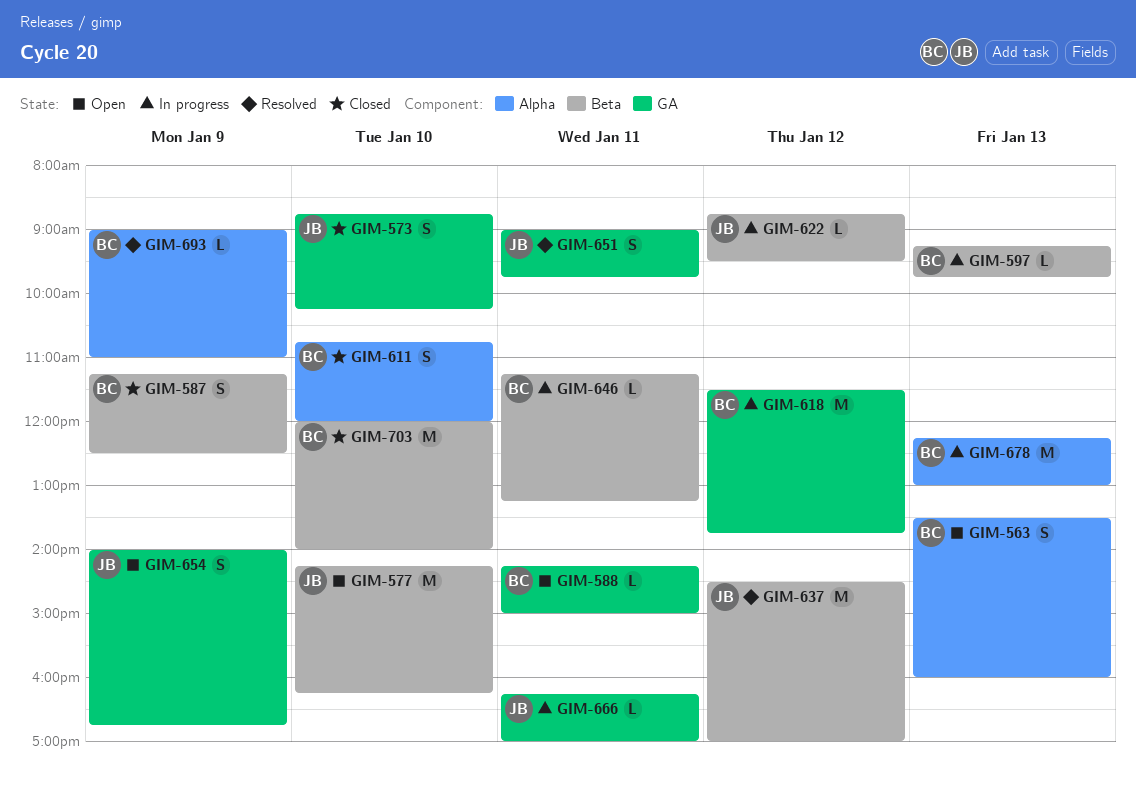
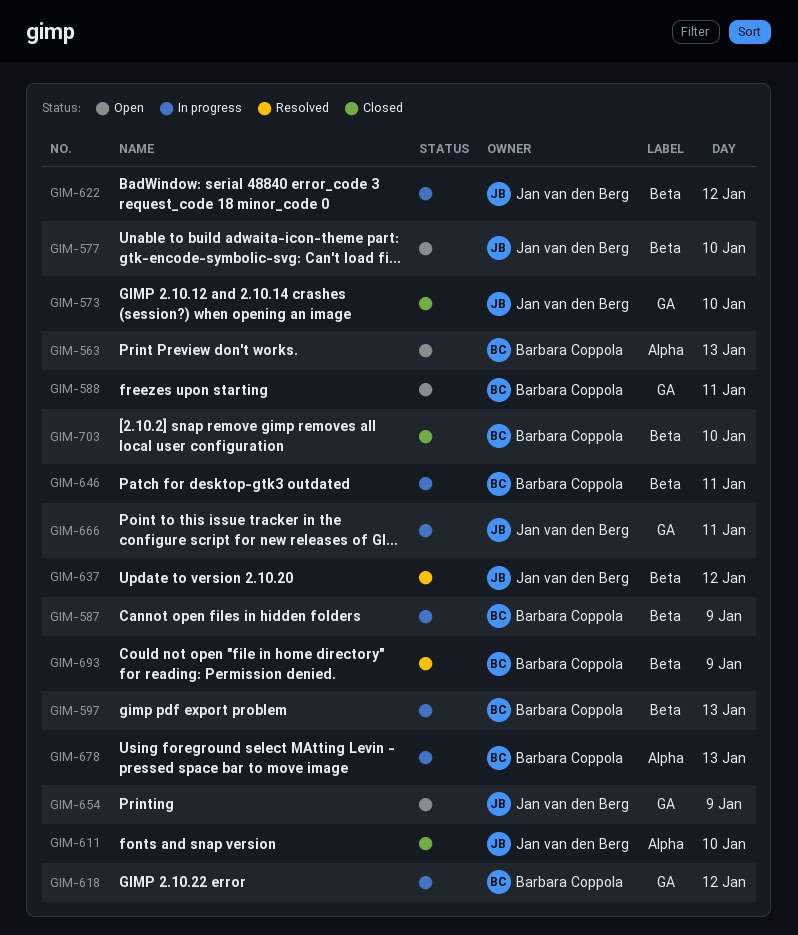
GIM-587, status: Closed -> In progress
GIM-611, owner: Barbara Coppola -> Jan van den Berg
GIM-651: present -> none
GIM-693, label: Alpha -> Beta

